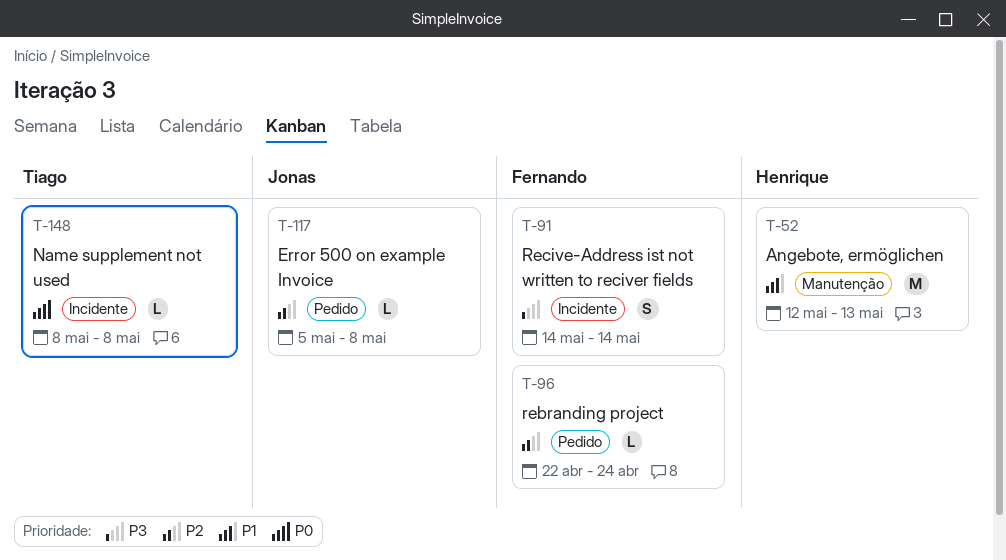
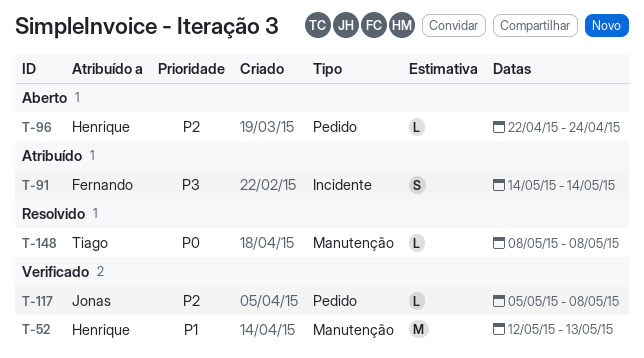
T-96, owner: Fernando -> Henrique
T-148, label: Incidente -> Manutenção

